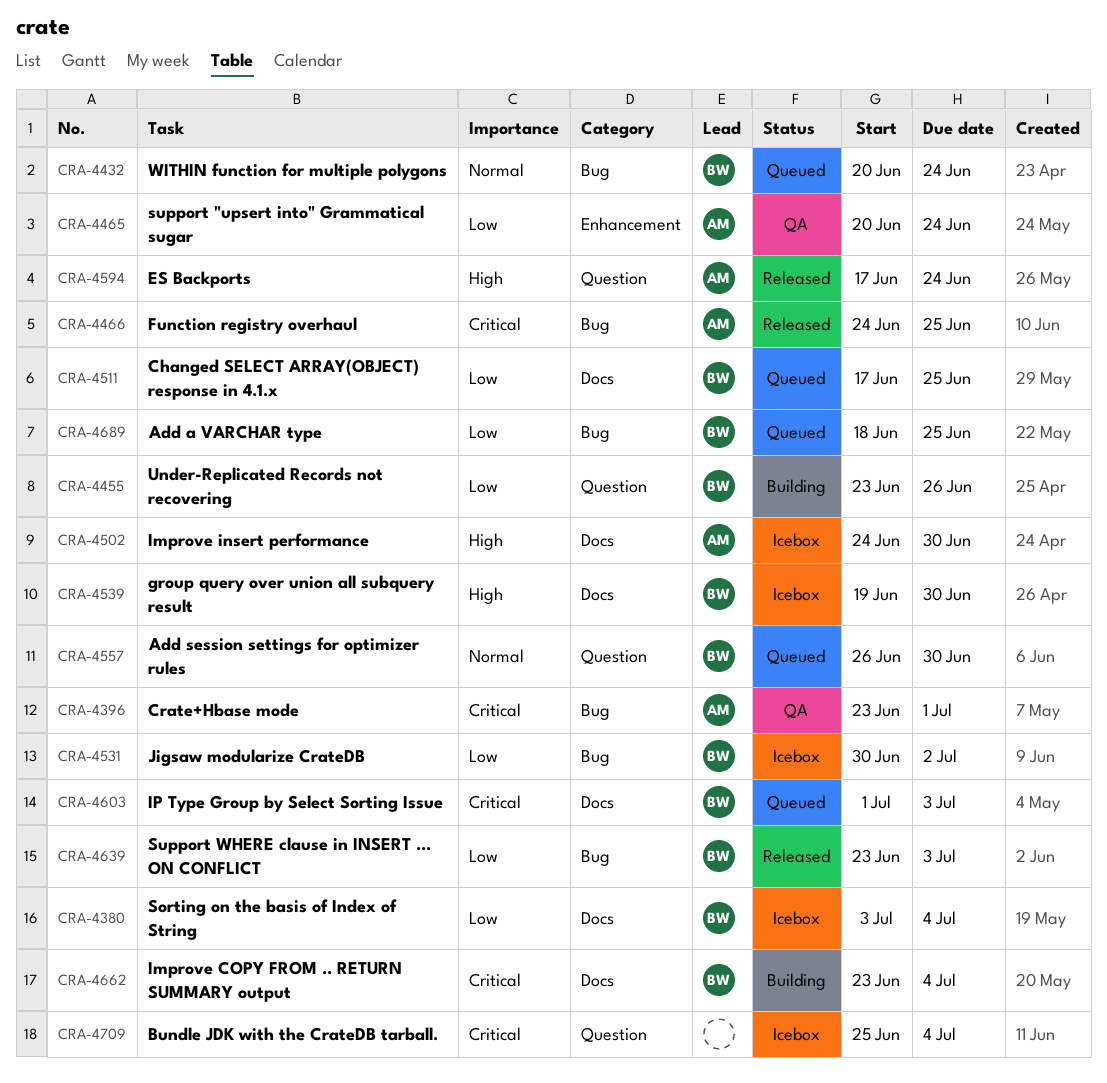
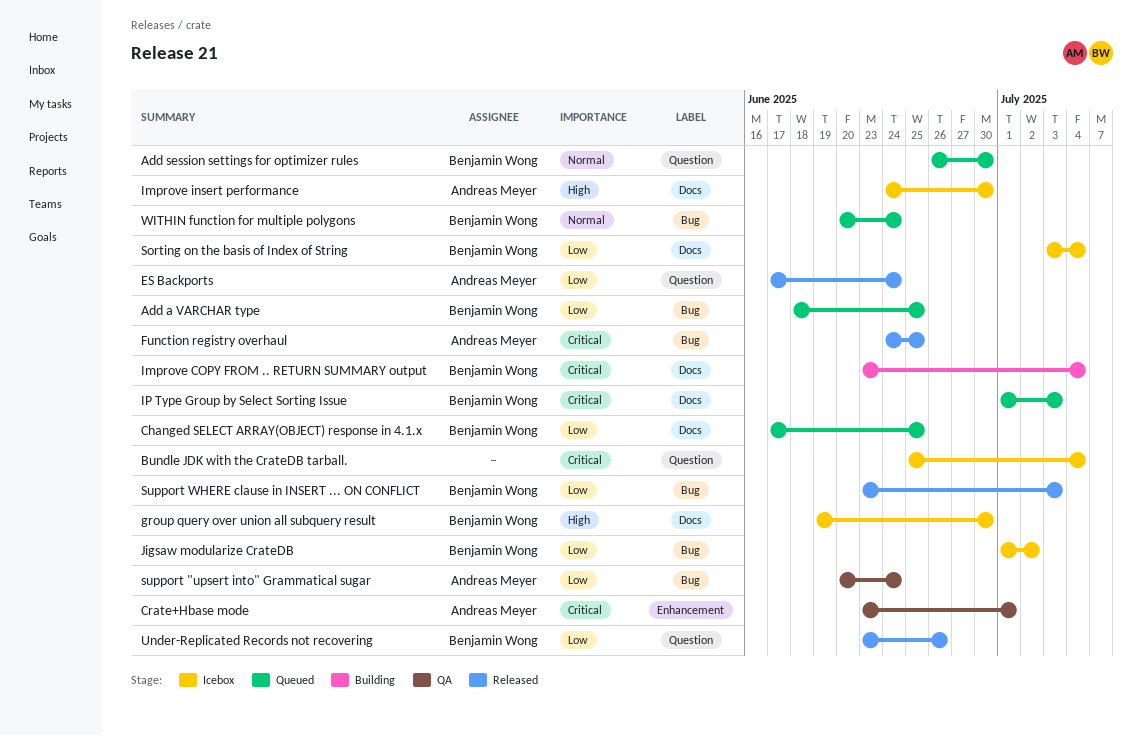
Crate+Hbase mode, label: Bug -> Enhancement
ES Backports, priority: High -> Low
Jigsaw modularize CrateDB, start: Jun 30 -> Jul 1
support "upsert into" Grammatical sugar, label: Enhancement -> Bug
Under-Replicated Records not recovering, status: Building -> Released

